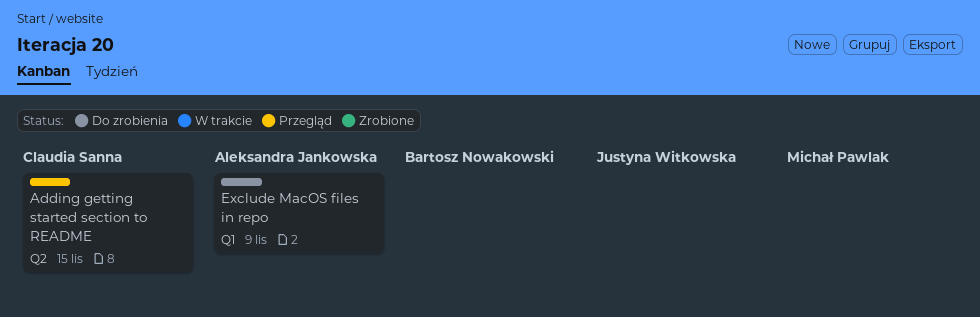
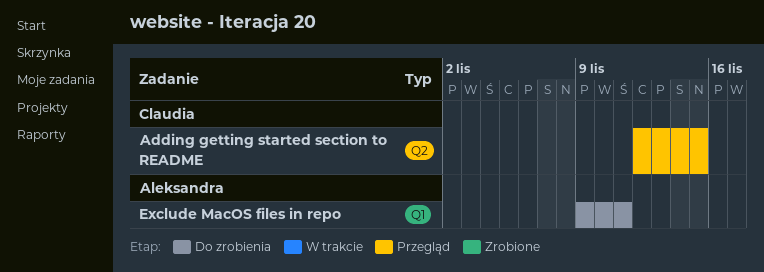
Exclude MacOS files in repo, due: Nov 9 -> Nov 11

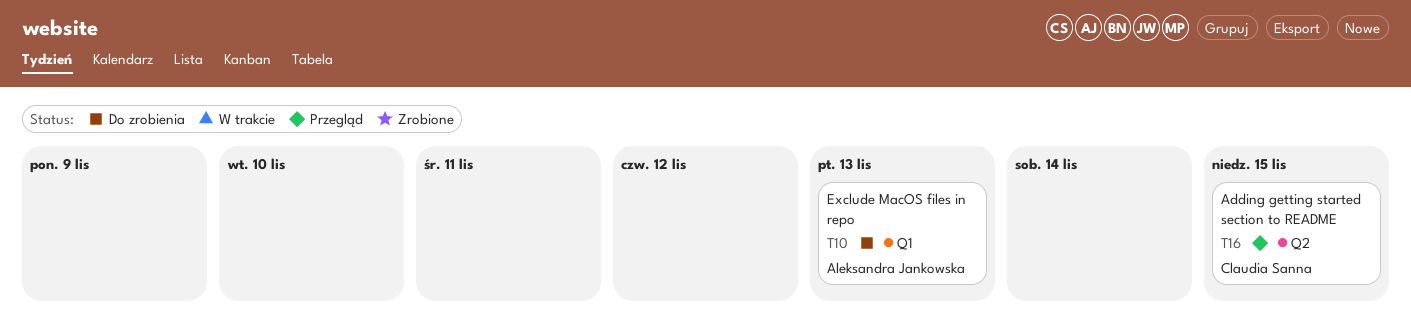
Exclude MacOS files in repo, due: Nov 11 -> Nov 13

